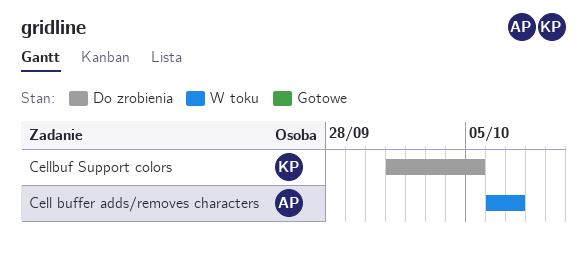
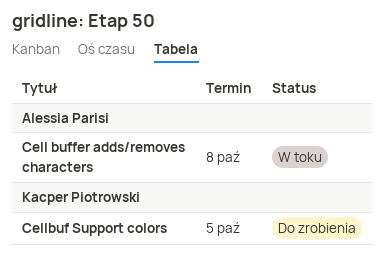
Cell buffer adds/removes characters, due: Oct 7 -> Oct 8

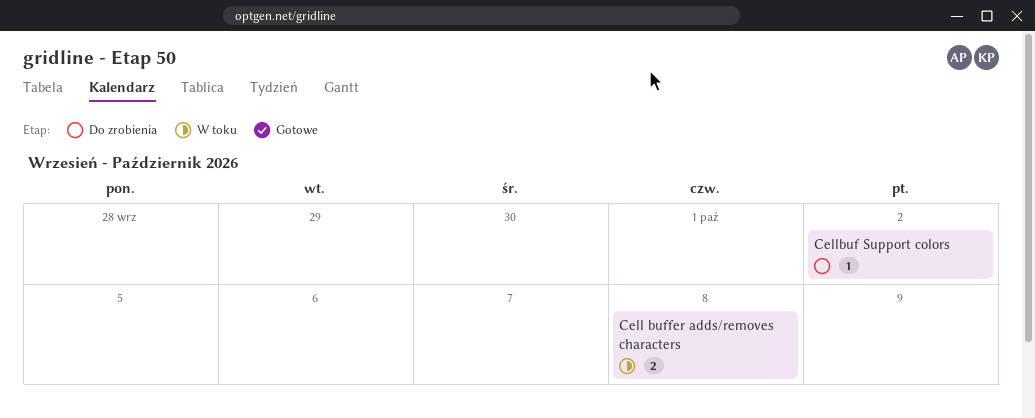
Cellbuf Support colors, due: Oct 5 -> Oct 2

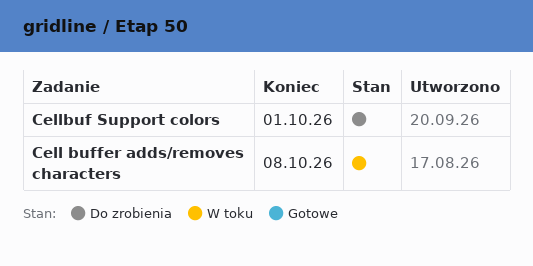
Cellbuf Support colors, due: Oct 2 -> Oct 1

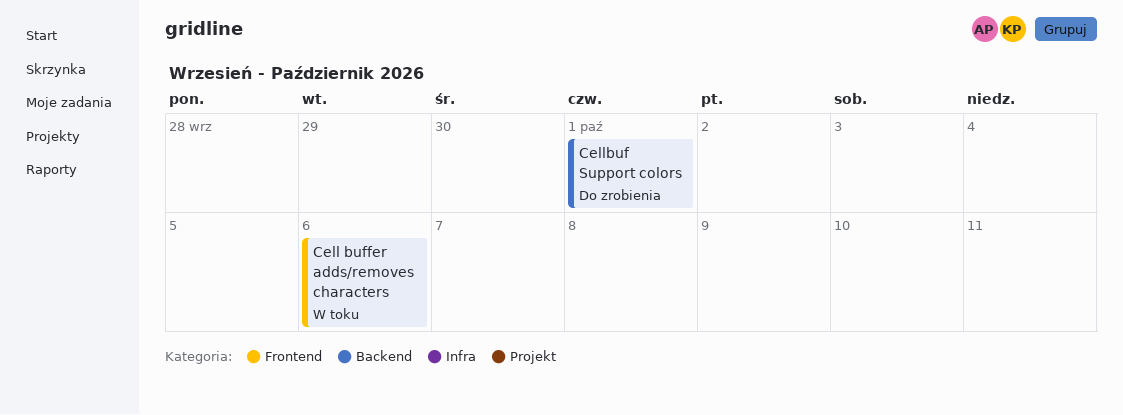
Cell buffer adds/removes characters, due: Oct 8 -> Oct 6

